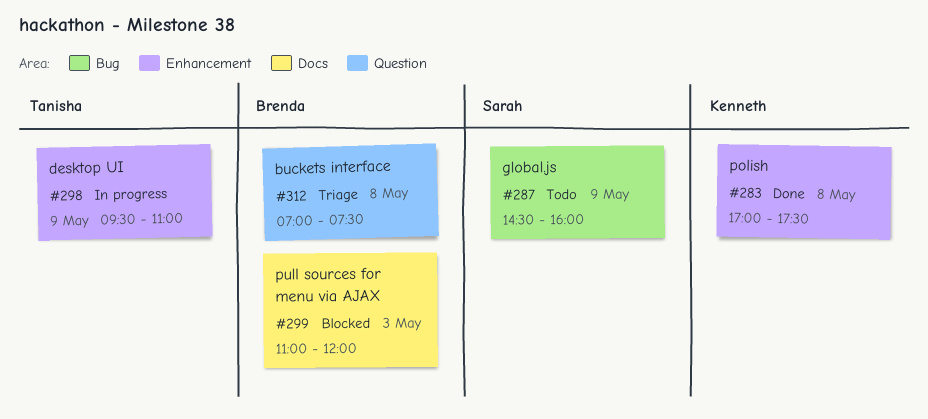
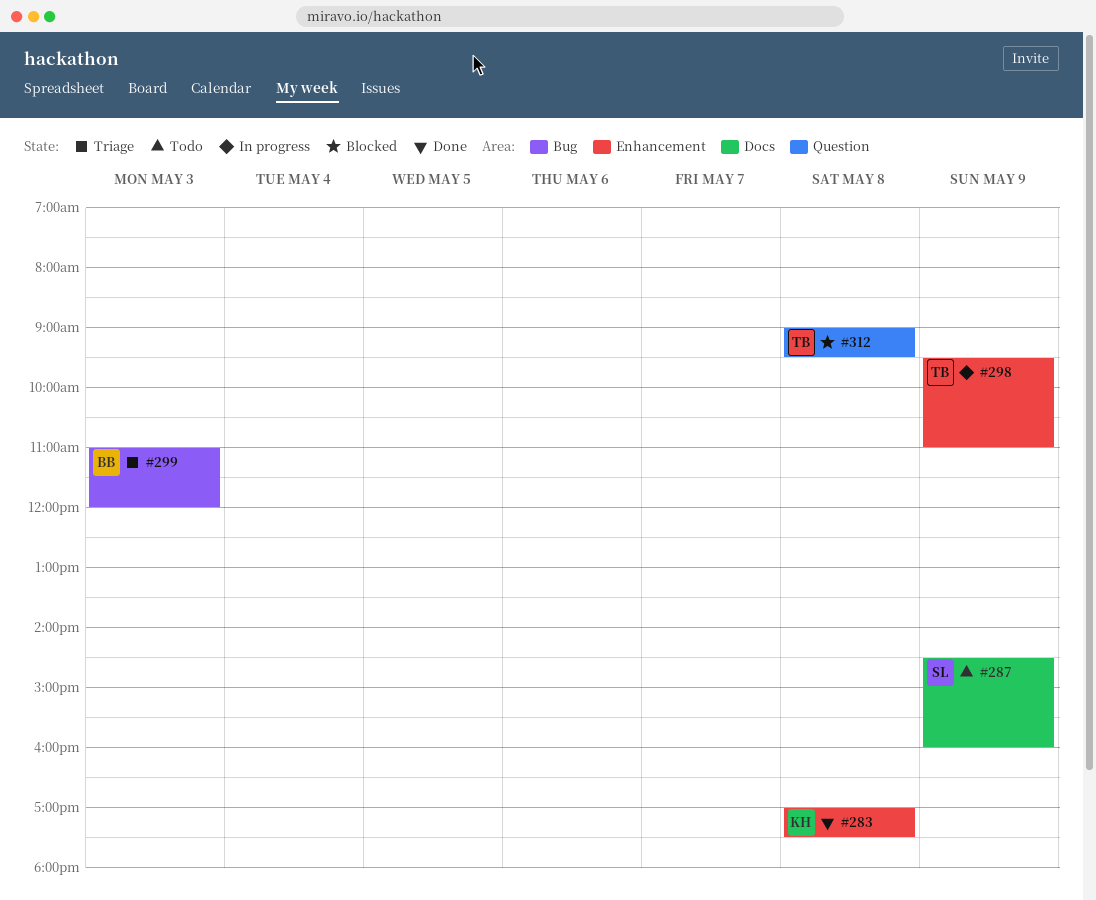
#287, label: Bug -> Docs
#299, status: Blocked -> Triage
#299, label: Docs -> Bug
#312, status: Triage -> Blocked
#312, owner: Brenda -> Tanisha
#312, begins: 07:00 -> 09:00
#312, ends: 07:30 -> 09:30

